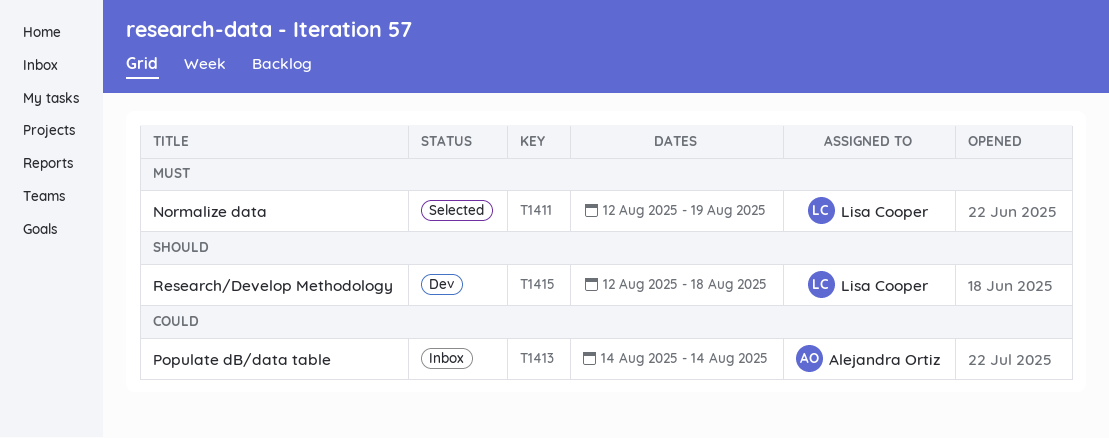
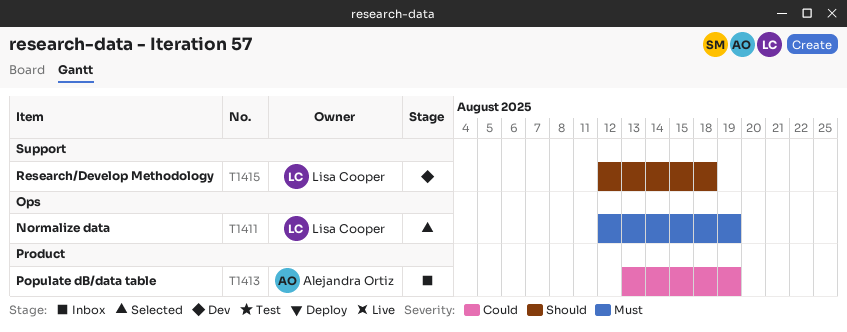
T1413, start: Aug 14 -> Aug 13
T1413, due: Aug 14 -> Aug 19

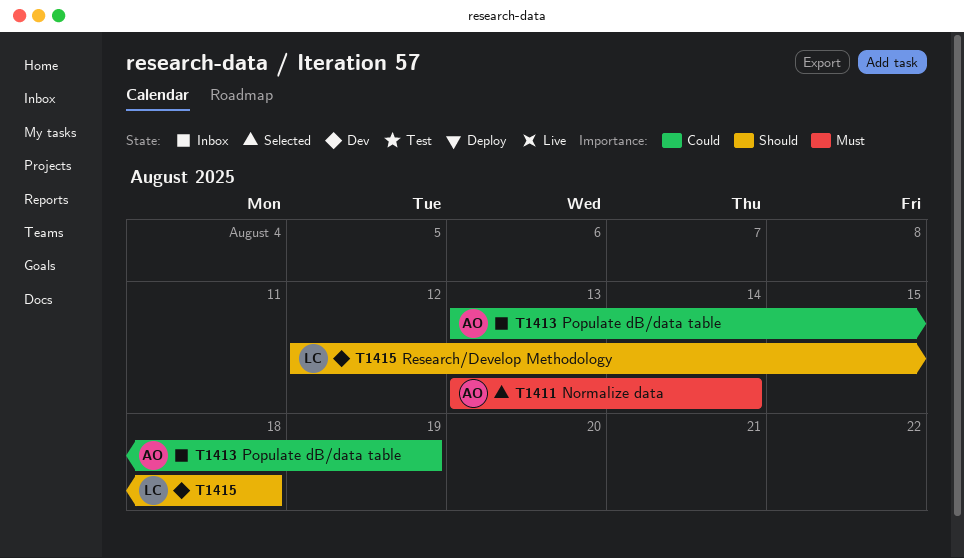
T1411, owner: Lisa Cooper -> Alejandra Ortiz
T1411, start: Aug 12 -> Aug 13
T1411, due: Aug 19 -> Aug 14

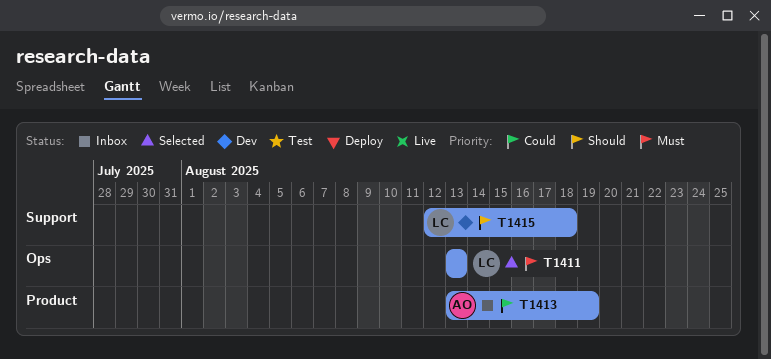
T1411, owner: AO -> LC
T1411, due: Aug 14 -> Aug 13

